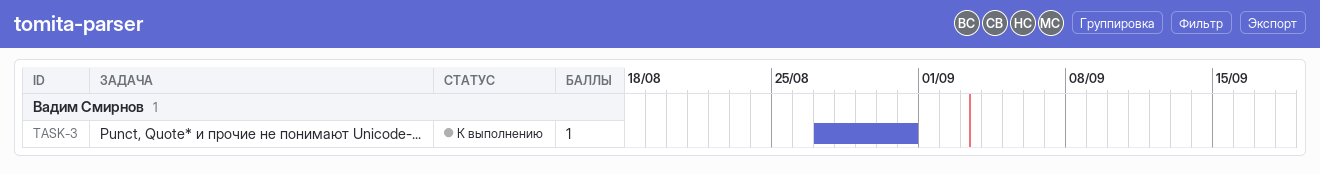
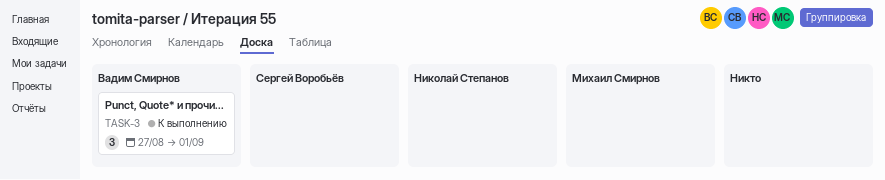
TASK-3, estimate: 1 -> 3
TASK-3, due: Aug 31 -> Sep 1

